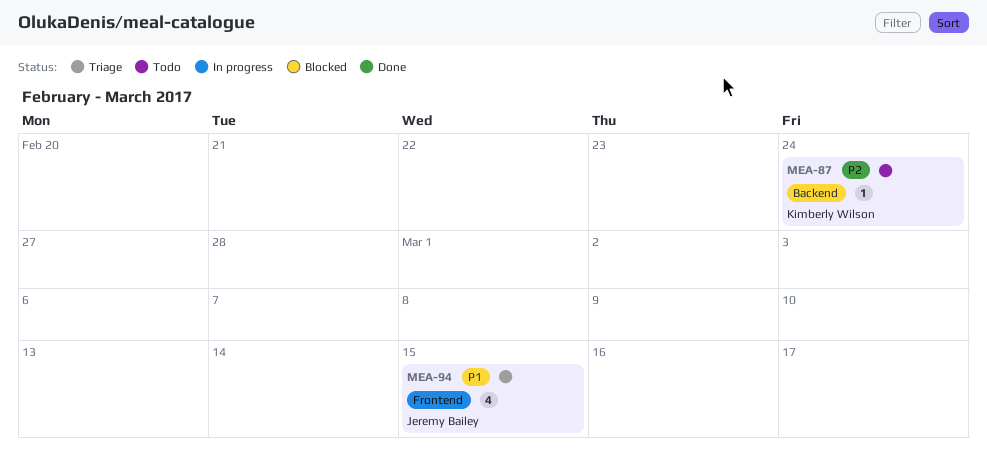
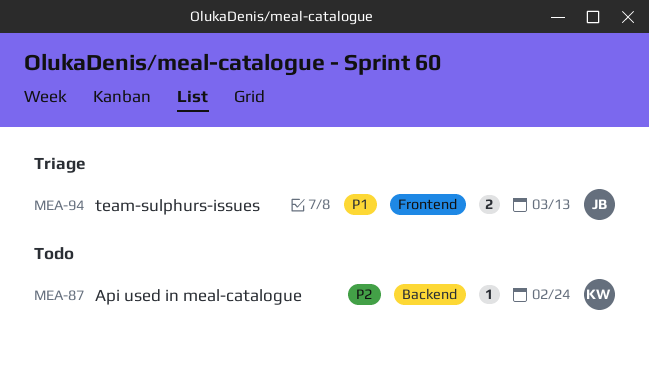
MEA-94, estimate: 4 -> 2
MEA-94, due: Mar 15 -> Mar 13

